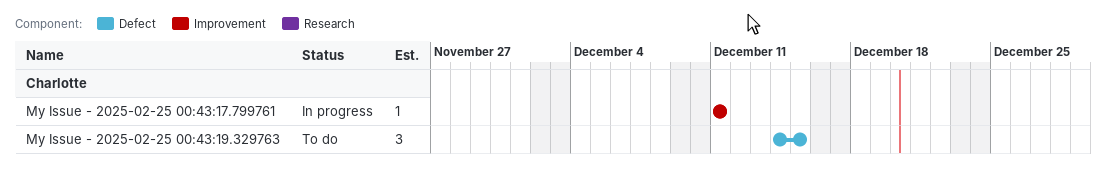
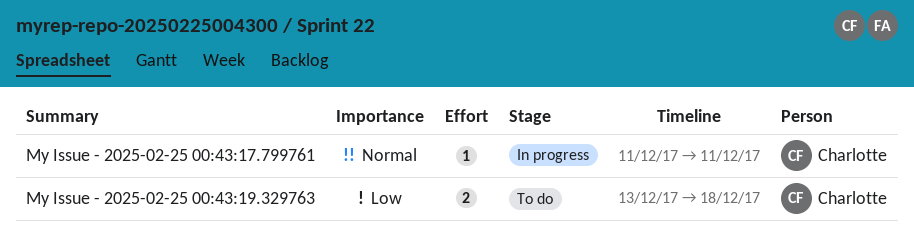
My Issue - 2025-02-25 00:43:19.329763, estimate: 3 -> 2
My Issue - 2025-02-25 00:43:19.329763, start: Dec 14 -> Dec 13
My Issue - 2025-02-25 00:43:19.329763, due: Dec 15 -> Dec 18

